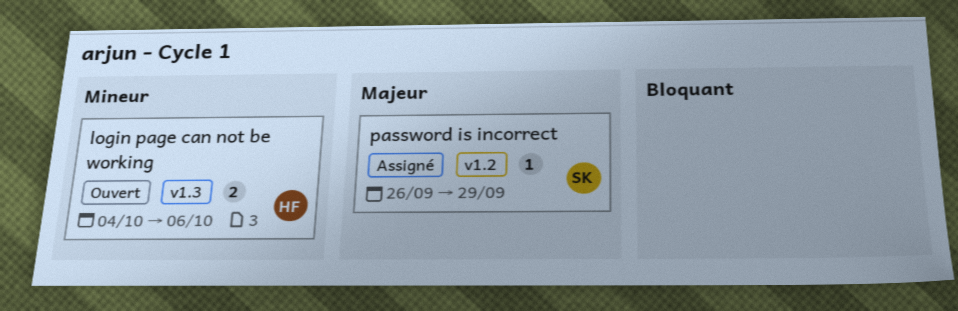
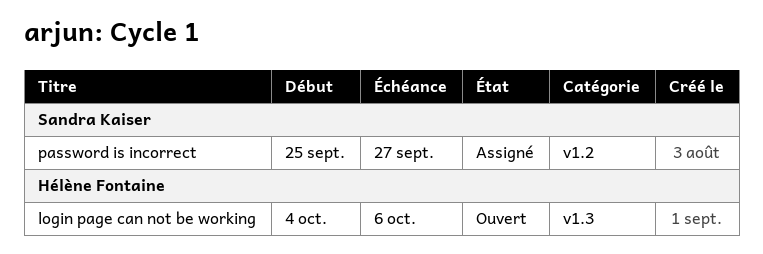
password is incorrect, start: Sep 26 -> Sep 25
password is incorrect, due: Sep 29 -> Sep 27

